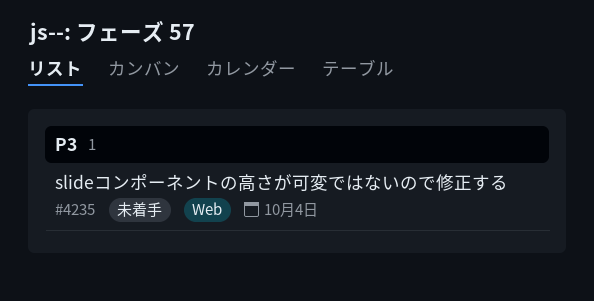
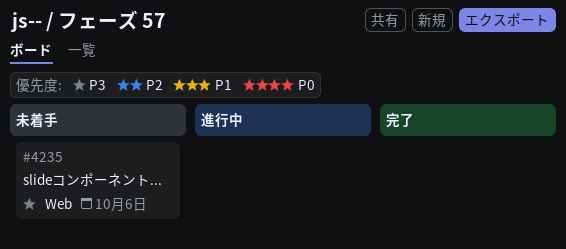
#4235, due: Oct 4 -> Oct 6

